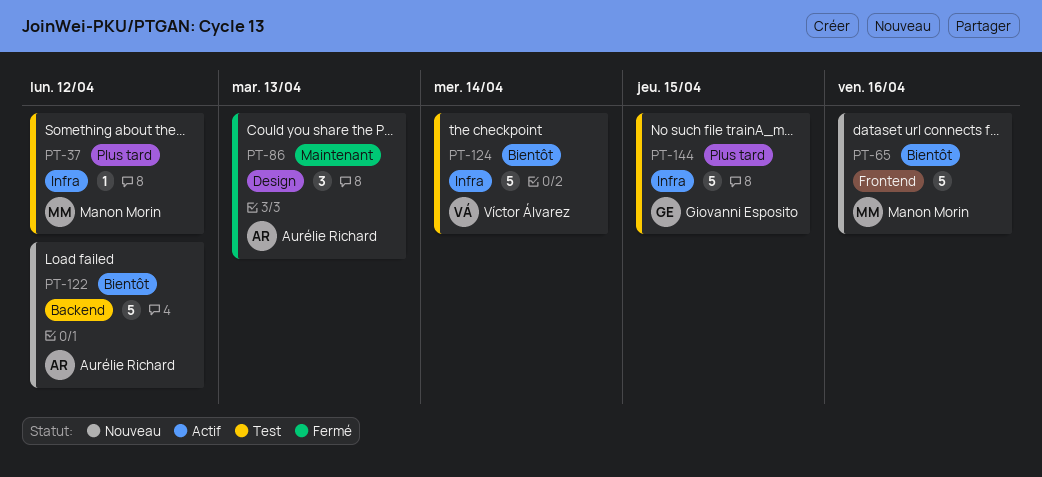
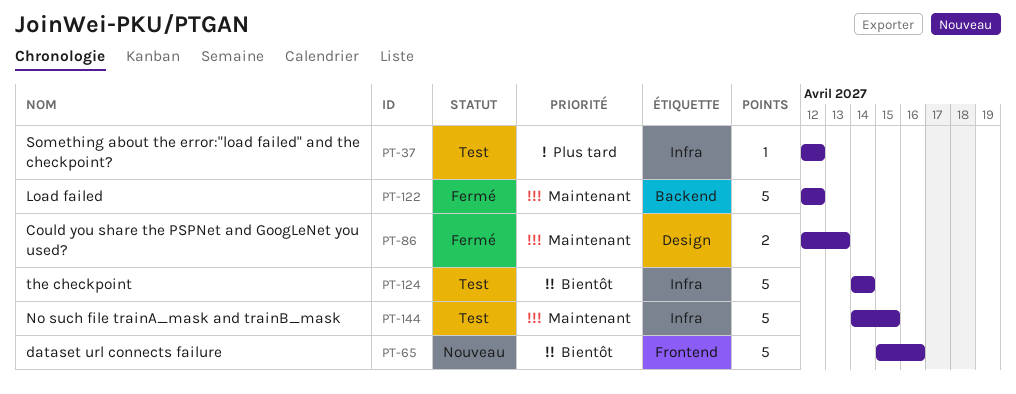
PT-86, estimate: 3 -> 2
PT-122, status: Nouveau -> Fermé
PT-122, priority: Bientôt -> Maintenant
PT-144, priority: Plus tard -> Maintenant

